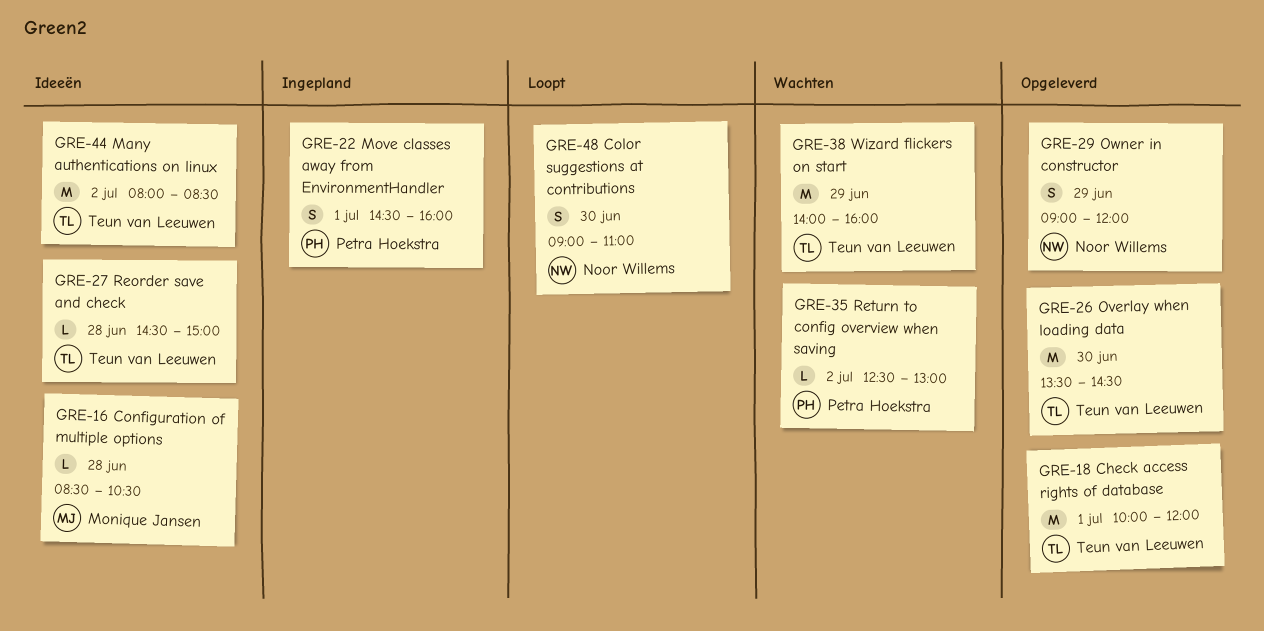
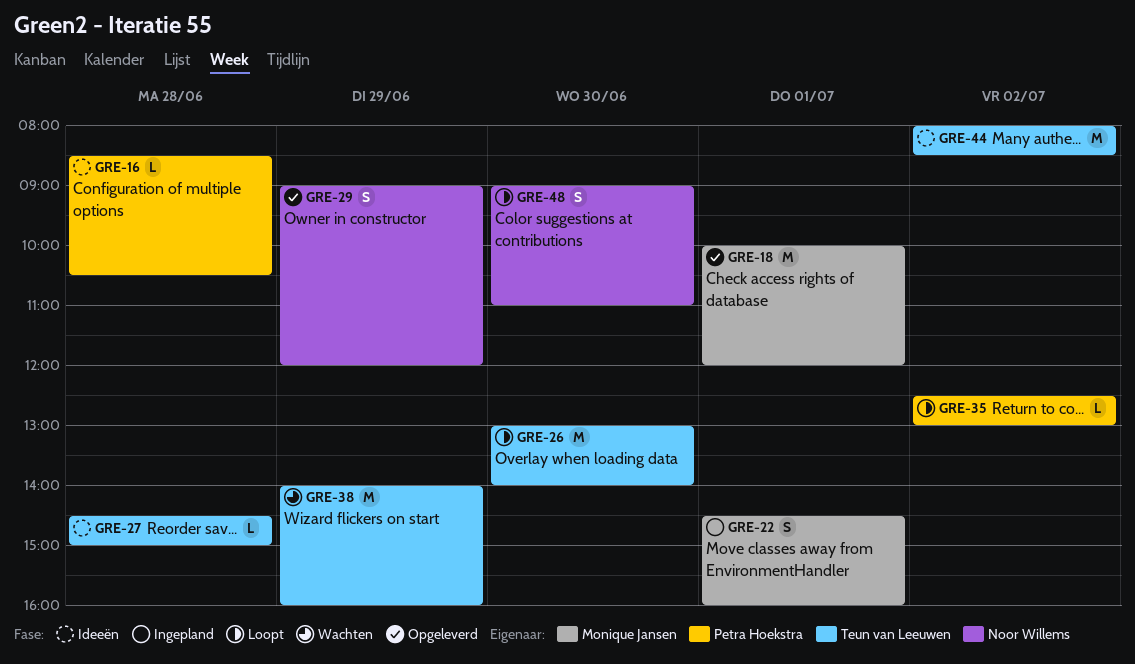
GRE-16, owner: Monique Jansen -> Petra Hoekstra
GRE-18, owner: Teun van Leeuwen -> Monique Jansen
GRE-22, owner: Petra Hoekstra -> Monique Jansen
GRE-26, status: Opgeleverd -> Loopt
GRE-26, begins: 13:30 -> 13:00
GRE-26, ends: 14:30 -> 14:00
GRE-35, status: Wachten -> Loopt

